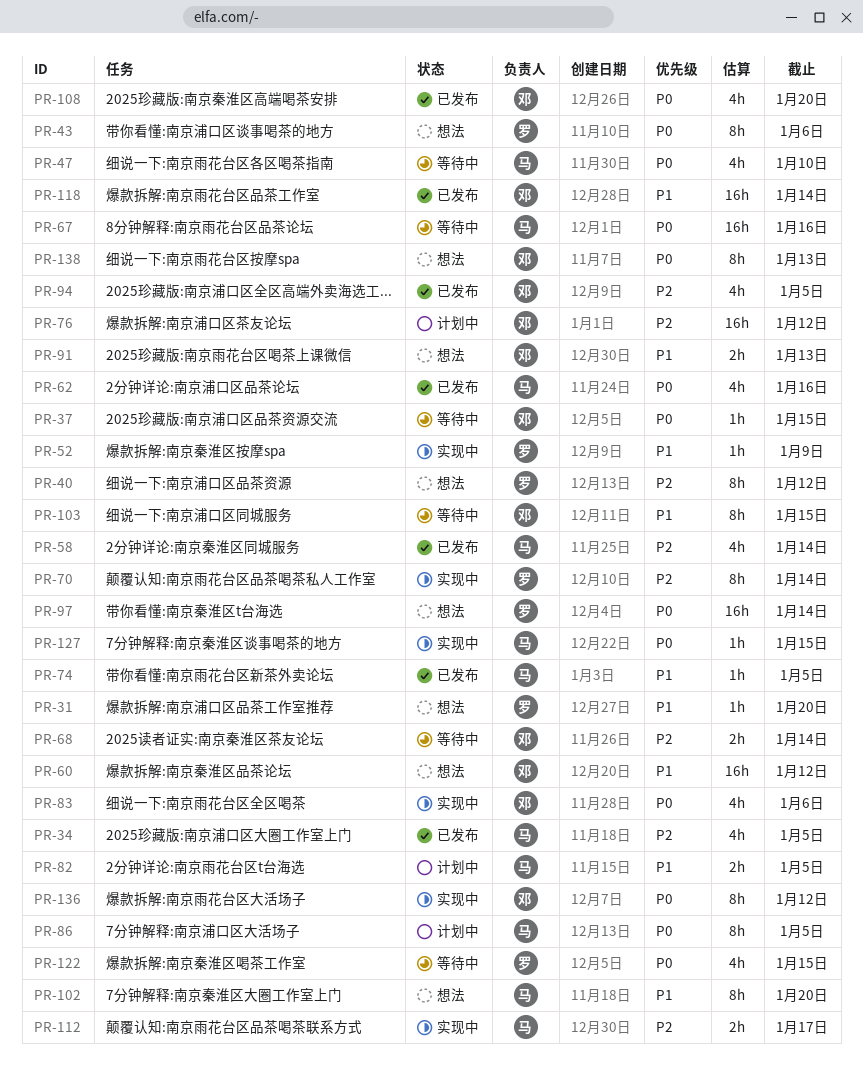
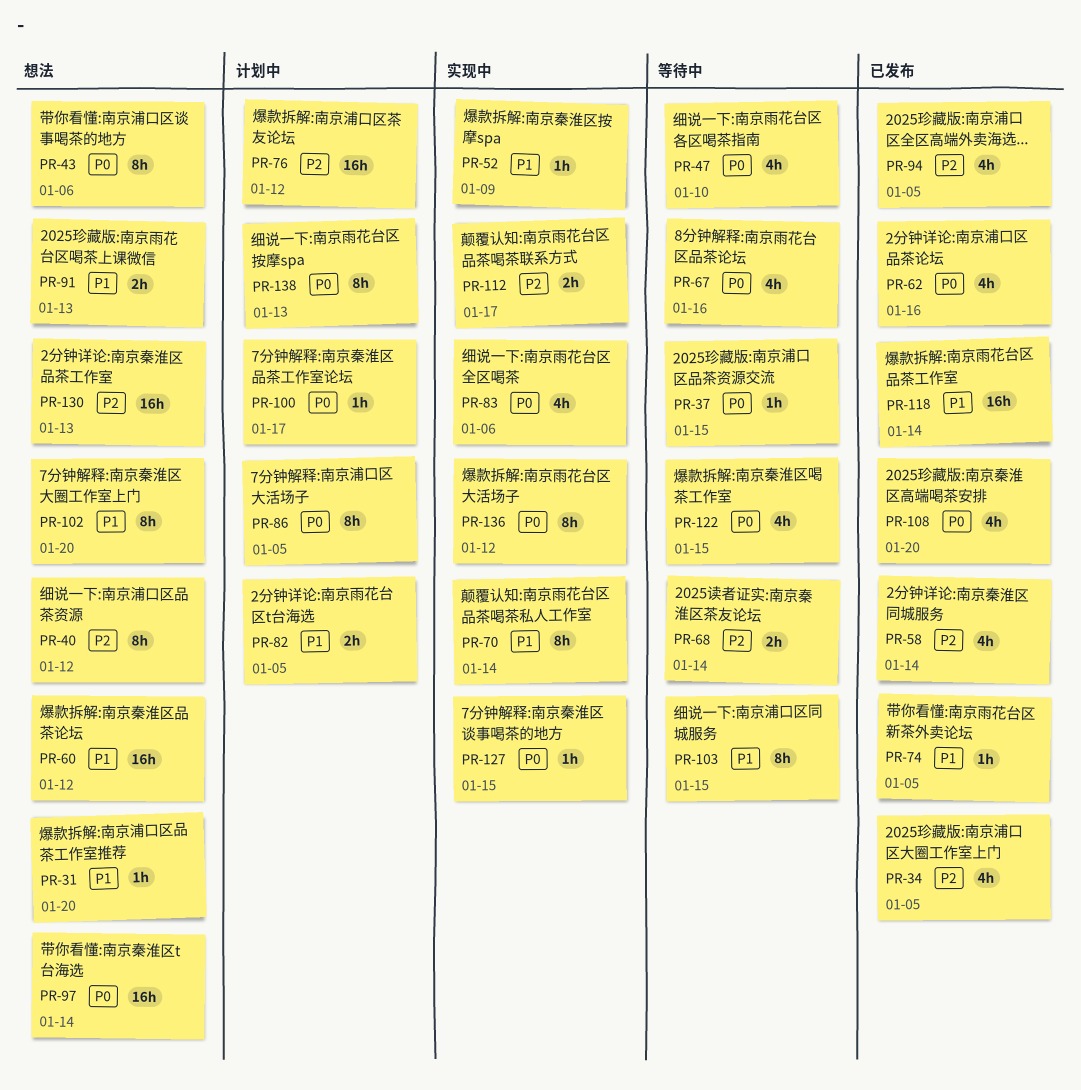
PR-67, estimate: 16h -> 4h
PR-70, priority: P2 -> P1
PR-100: none -> present
PR-130: none -> present
PR-138, status: 想法 -> 计划中

